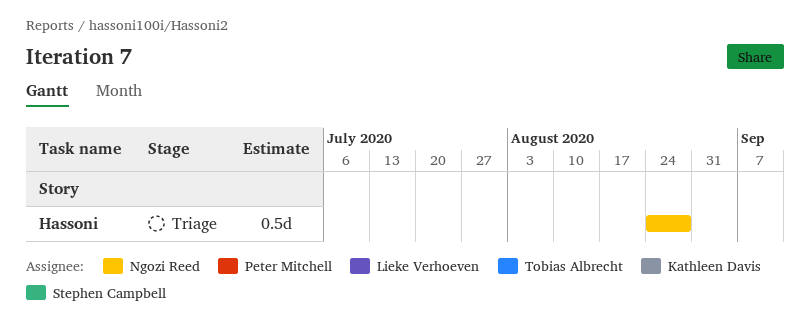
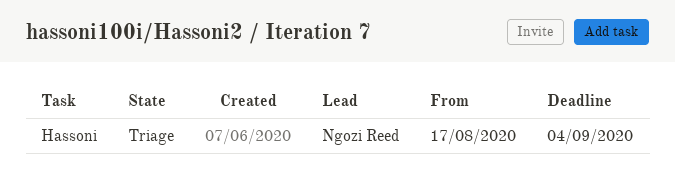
Hassoni, start: Aug 24 -> Aug 17
Hassoni, due: Aug 28 -> Sep 4

